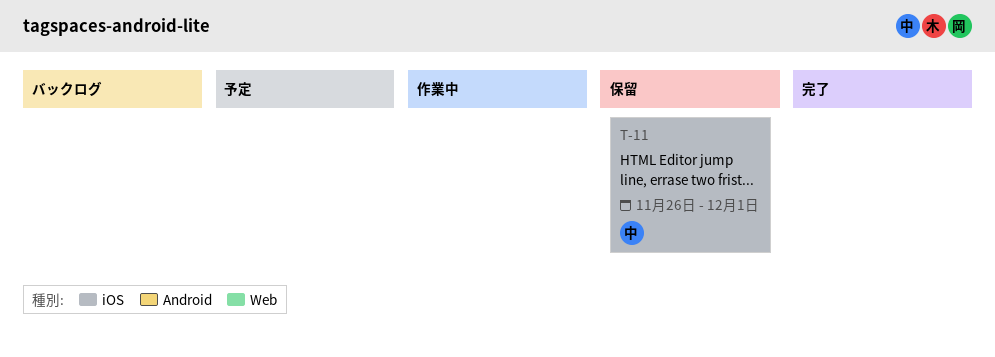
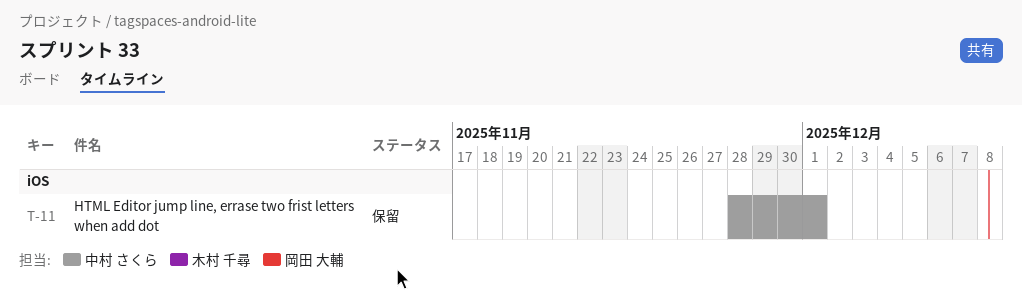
T-11, start: Nov 26 -> Nov 28

